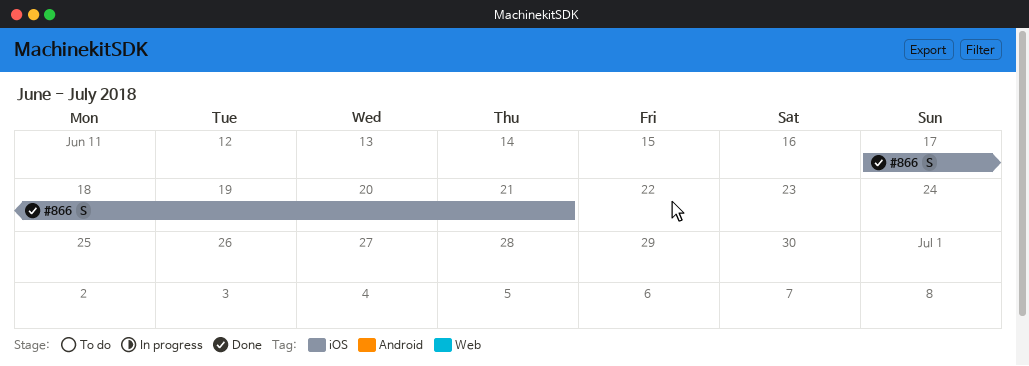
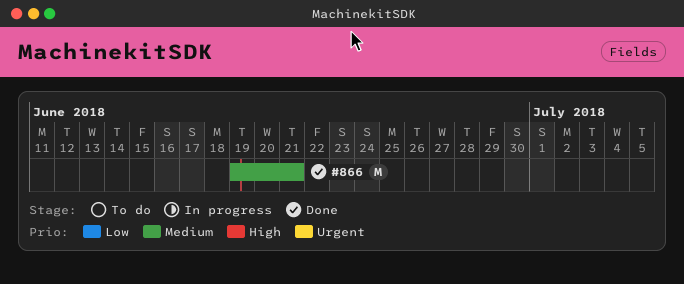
#866, estimate: S -> M
#866, start: Jun 17 -> Jun 19

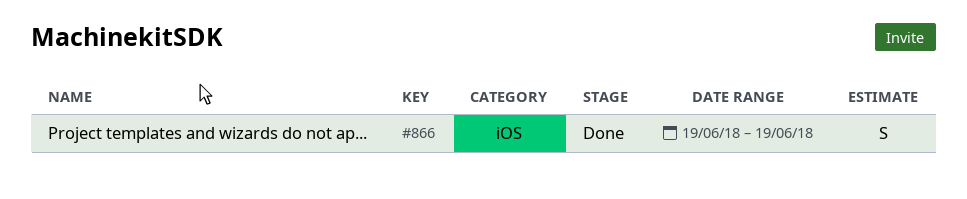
#866, estimate: M -> S
#866, due: Jun 21 -> Jun 19

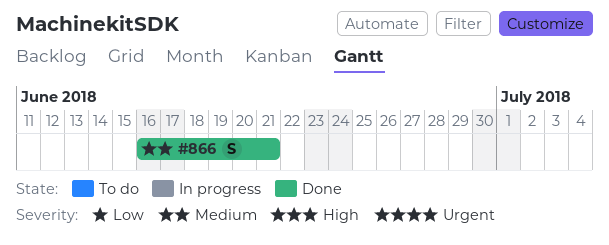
#866, start: Jun 19 -> Jun 16
#866, due: Jun 19 -> Jun 21

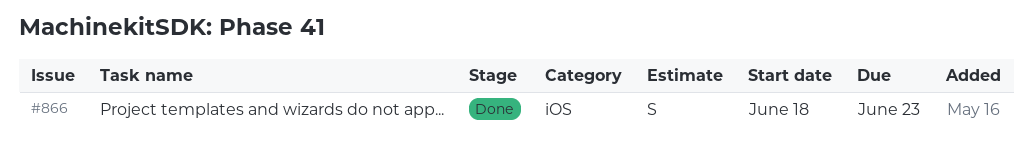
#866, start: Jun 16 -> Jun 18
#866, due: Jun 21 -> Jun 23

